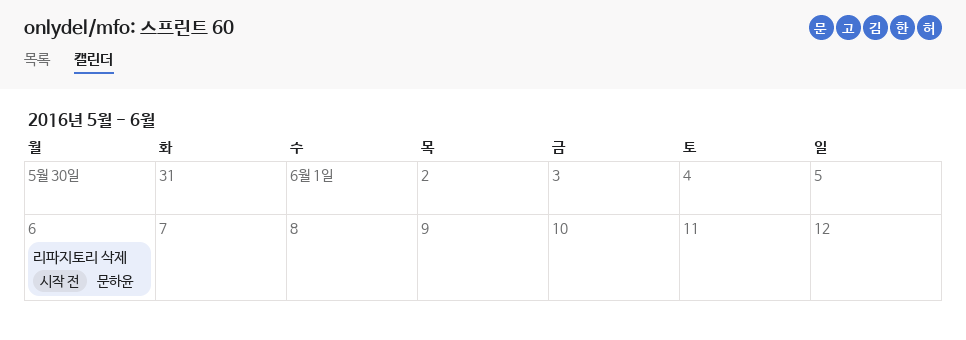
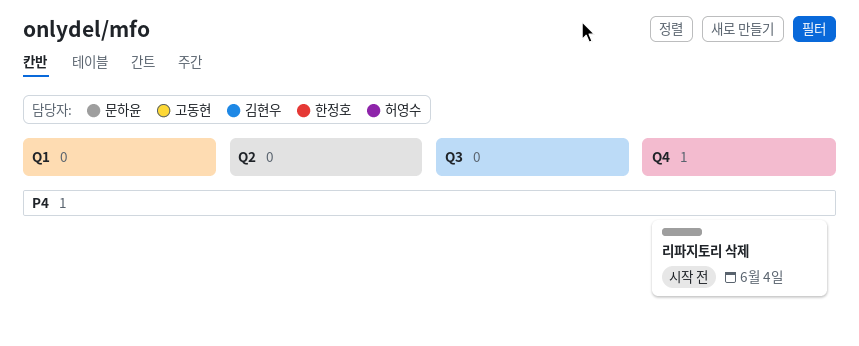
리파지토리 삭제, due: Jun 6 -> Jun 4

